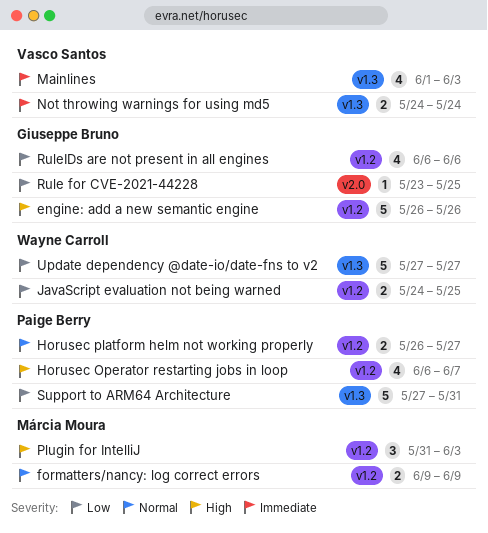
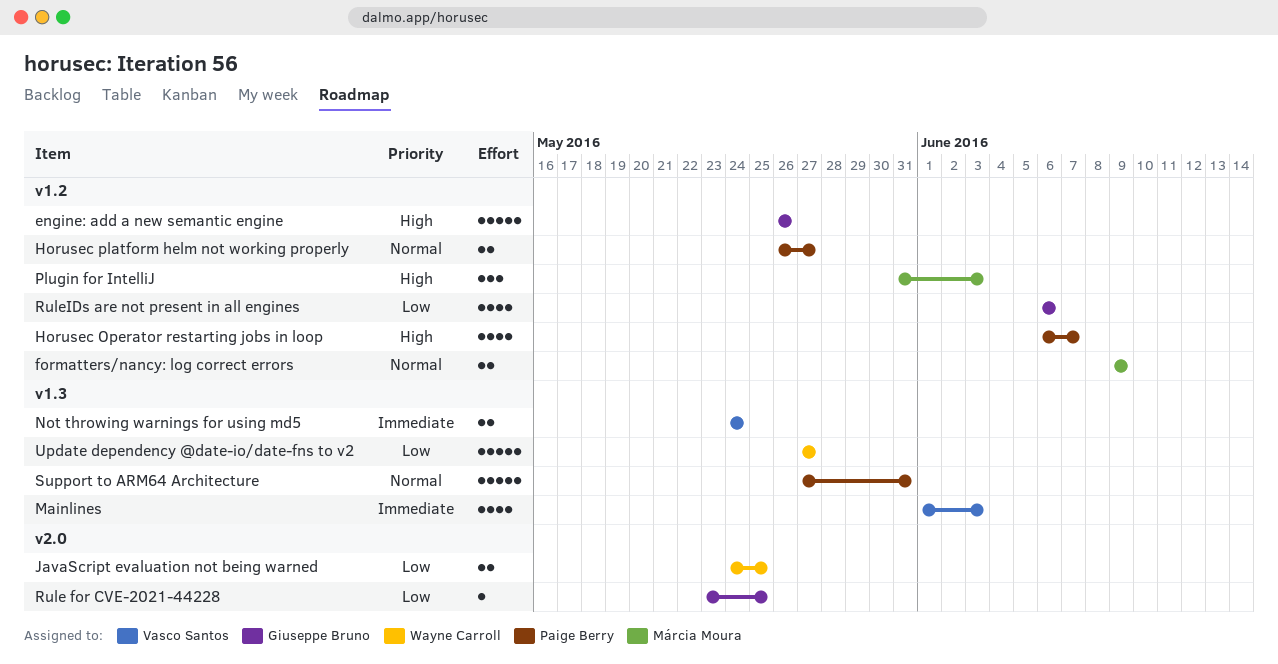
JavaScript evaluation not being warned, label: v1.2 -> v2.0
Support to ARM64 Architecture, priority: Low -> Normal

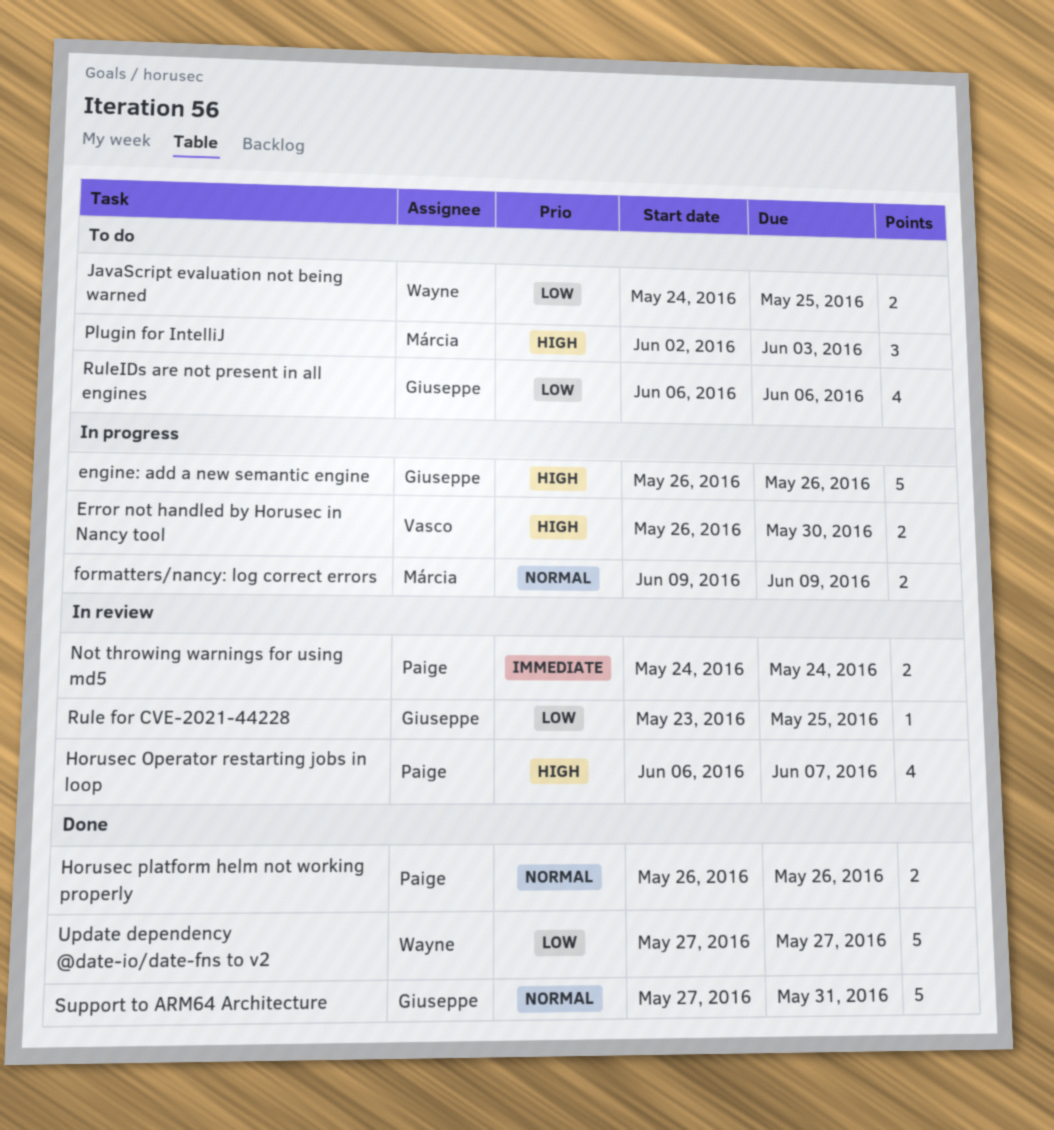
Error not handled by Horusec in Nancy tool: none -> present
Horusec platform helm not working properly, due: May 27 -> May 26
Mainlines: present -> none
Not throwing warnings for using md5, owner: Vasco Santos -> Paige Berry
Plugin for IntelliJ, start: May 31 -> Jun 2
Support to ARM64 Architecture, owner: Paige Berry -> Giuseppe Bruno

